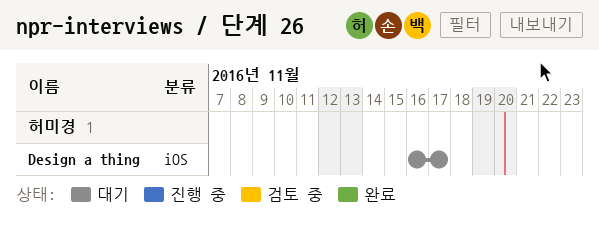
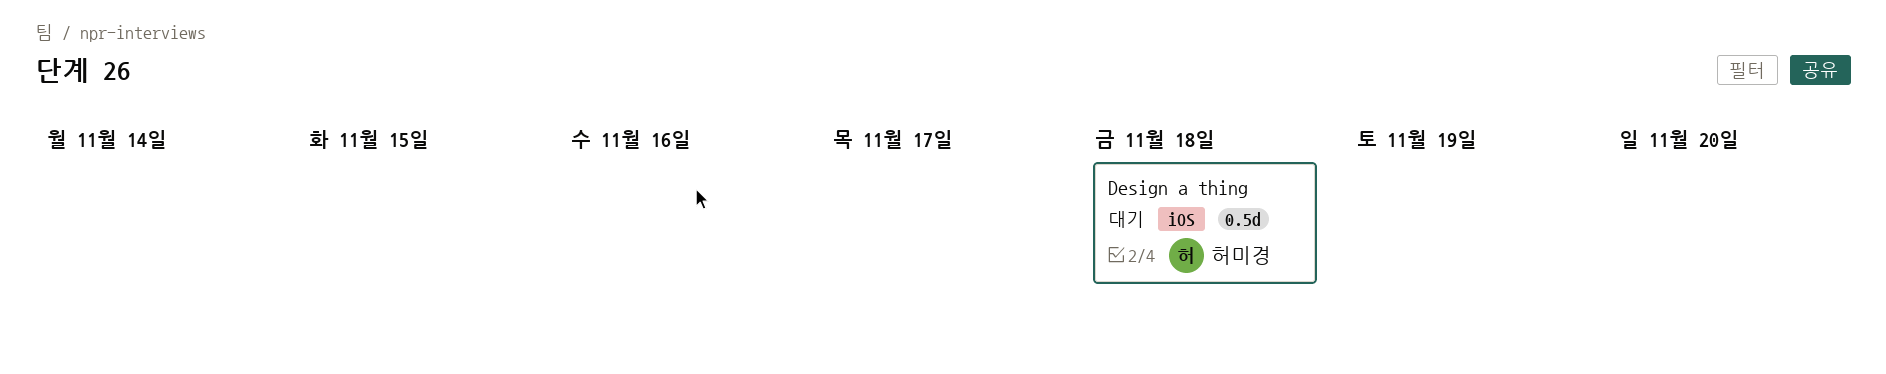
Design a thing, due: Nov 17 -> Nov 18

